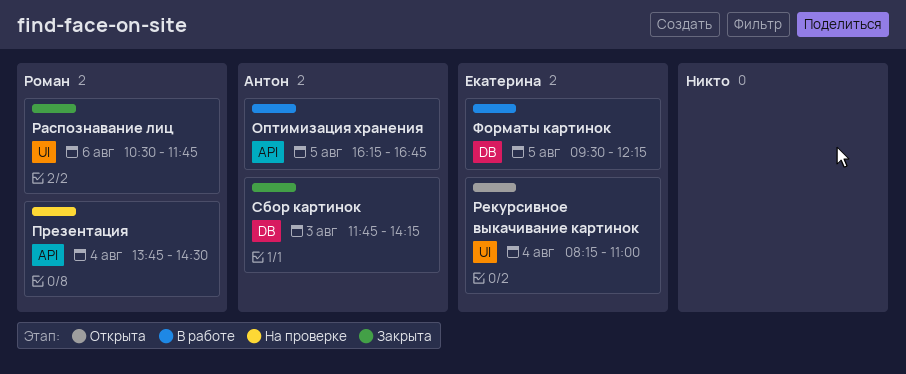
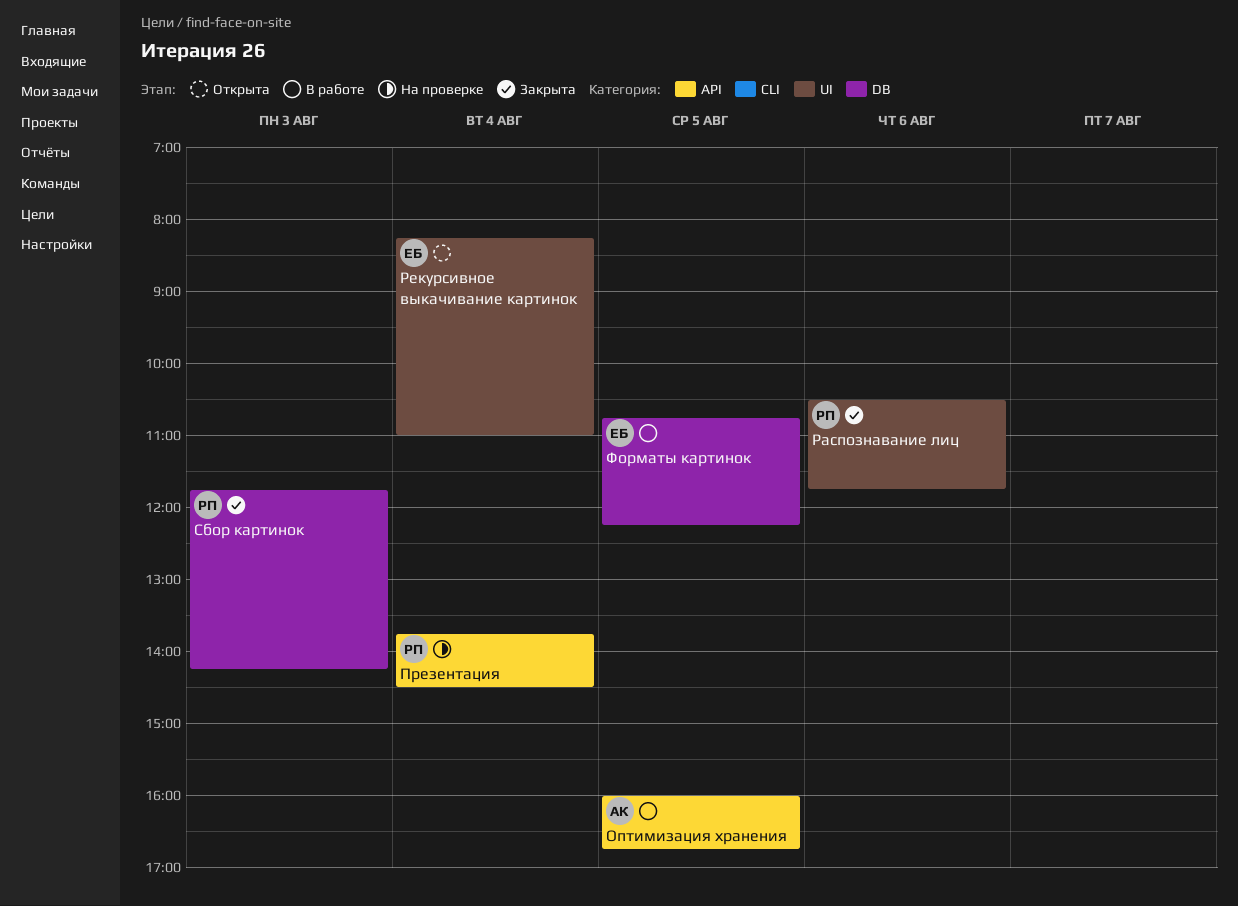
Оптимизация хранения, begins: 16:15 -> 16:00
Сбор картинок, owner: Антон -> Роман
Форматы картинок, begins: 09:30 -> 10:45

